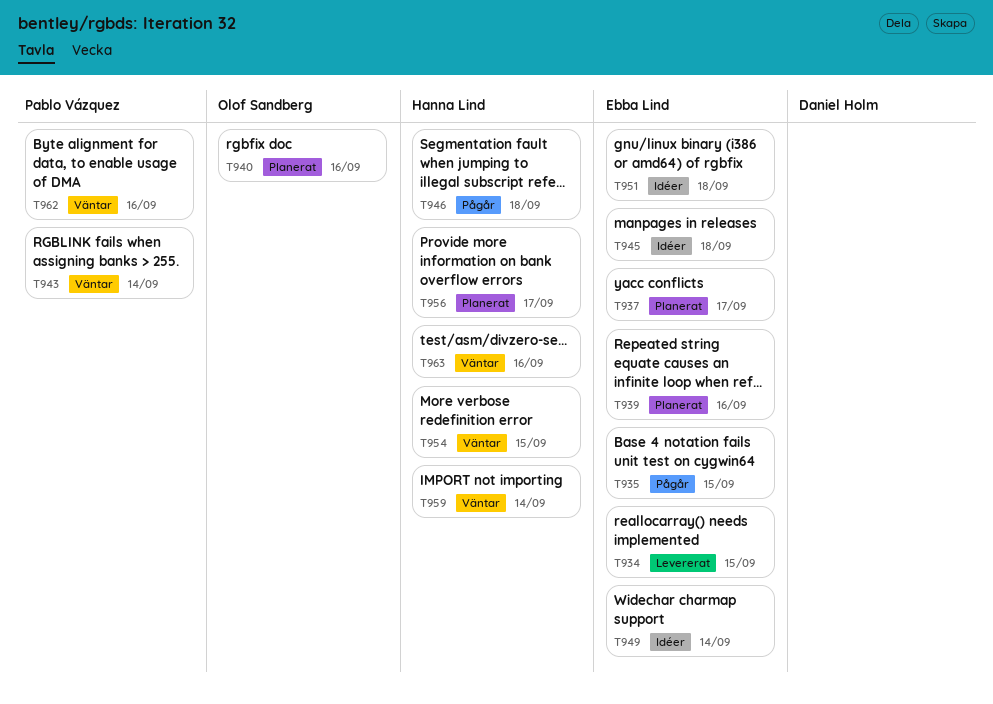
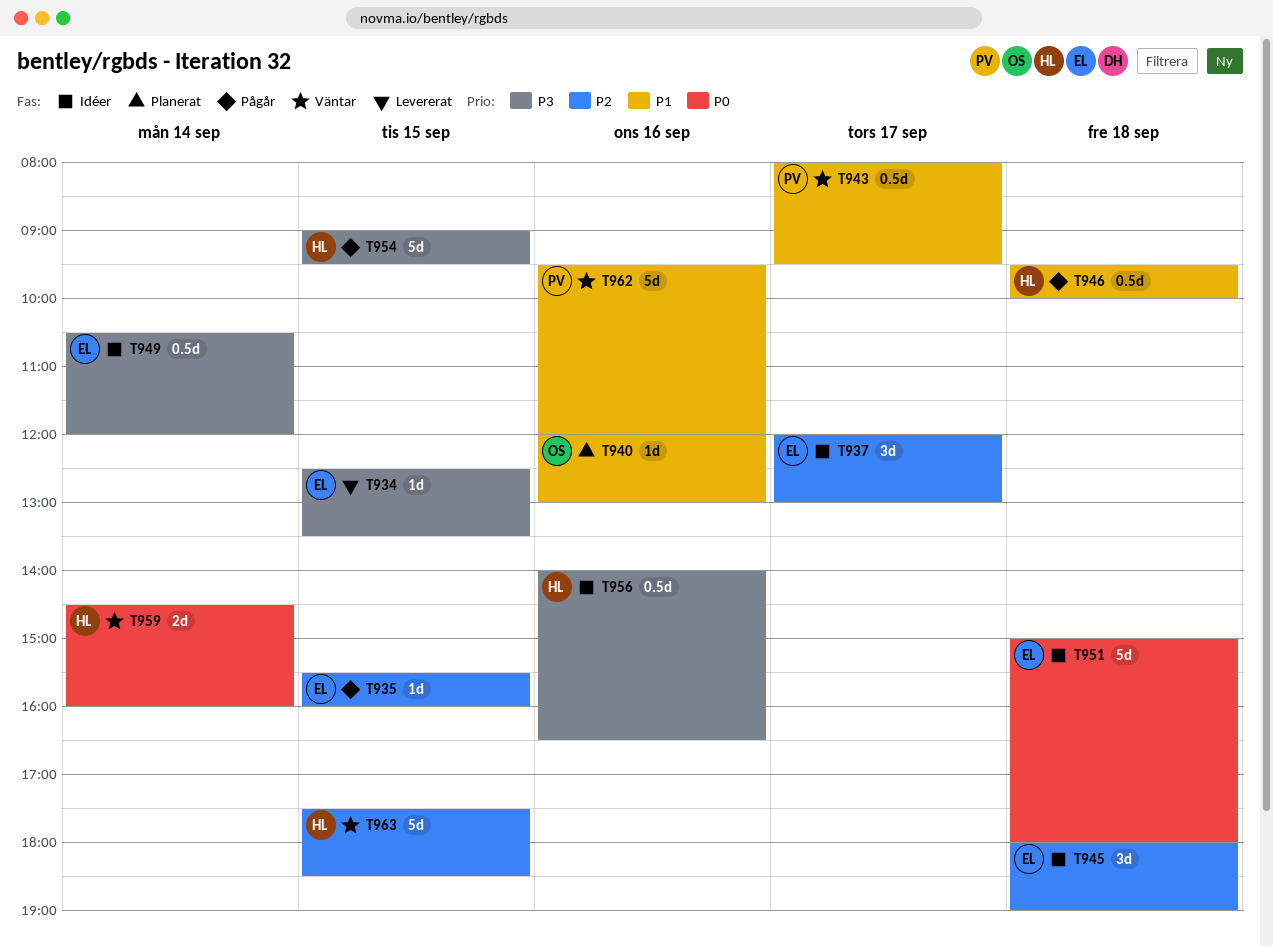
T937, status: Planerat -> Idéer
T939: present -> none
T943, day: Sep 14 -> Sep 17
T954, status: Väntar -> Pågår
T956, status: Planerat -> Idéer
T956, day: Sep 17 -> Sep 16
T963, day: Sep 16 -> Sep 15

